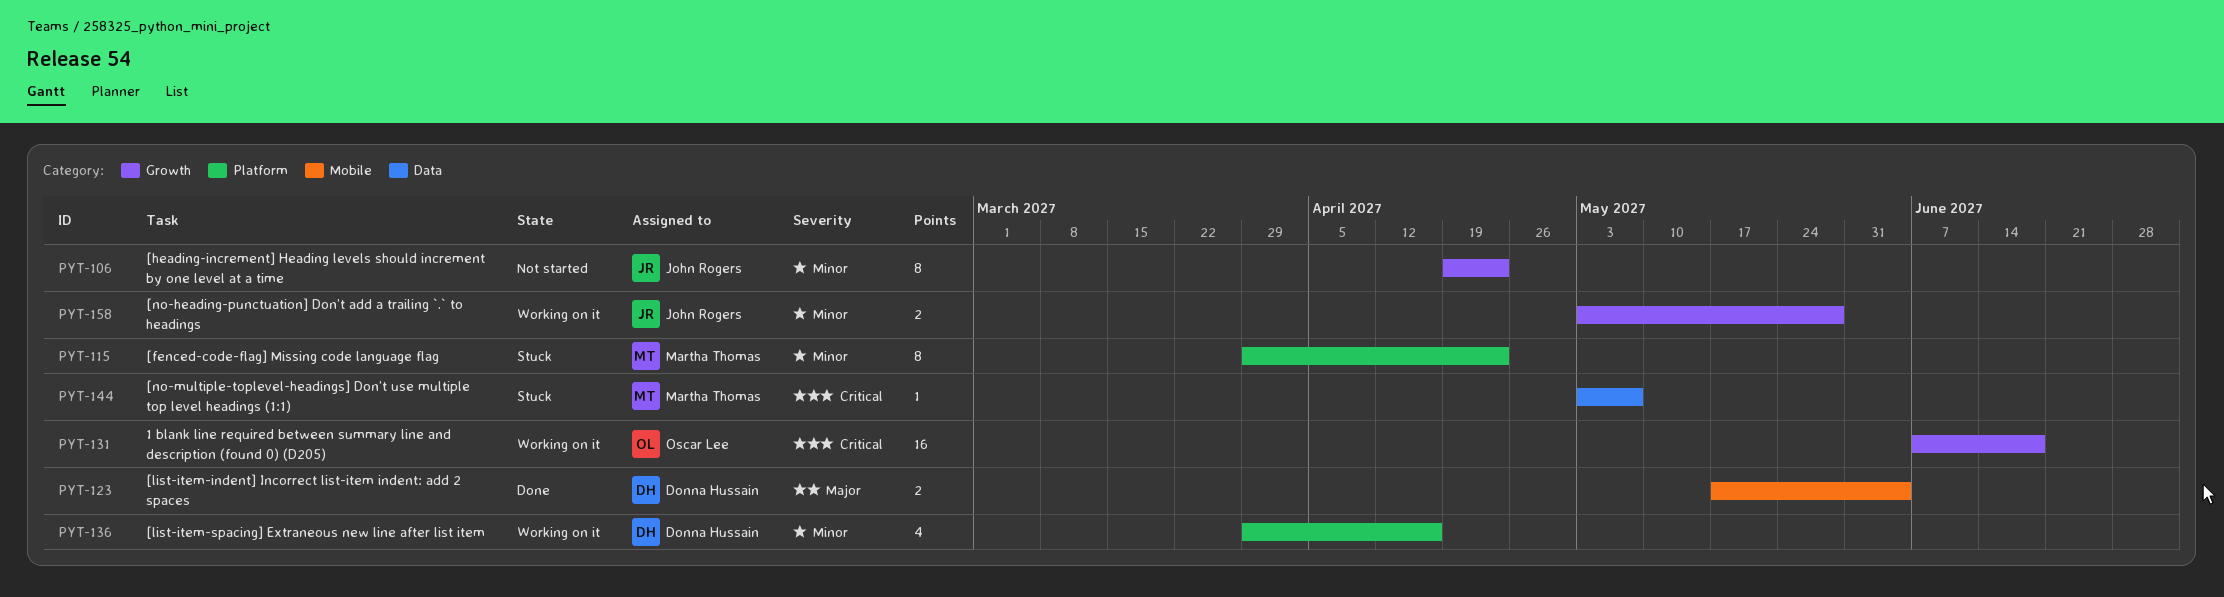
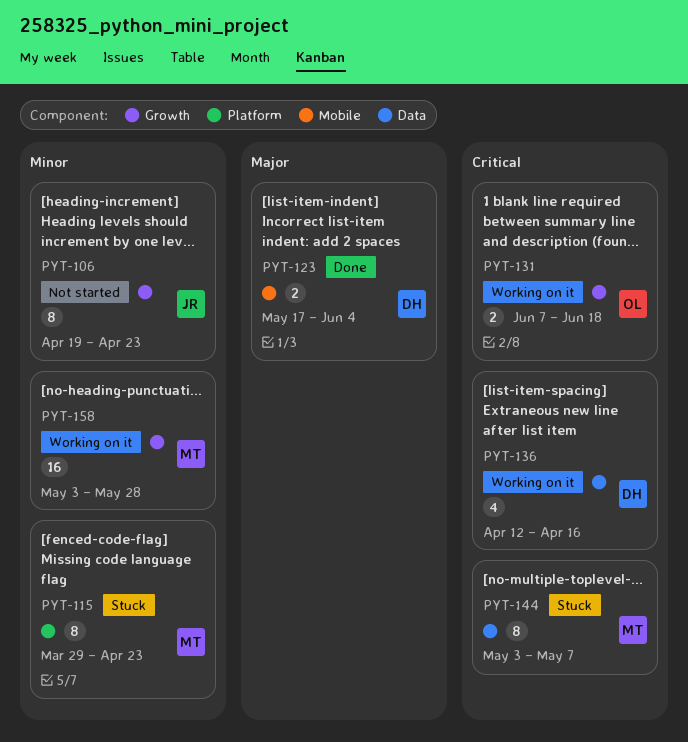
PYT-131, estimate: 16 -> 2
PYT-136, priority: Minor -> Critical
PYT-136, label: Platform -> Data
PYT-136, start: Mar 29 -> Apr 12
PYT-144, estimate: 1 -> 8
PYT-158, owner: John Rogers -> Martha Thomas
PYT-158, estimate: 2 -> 16

